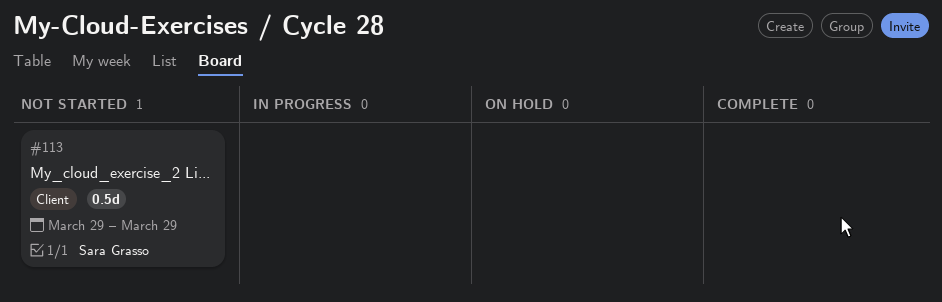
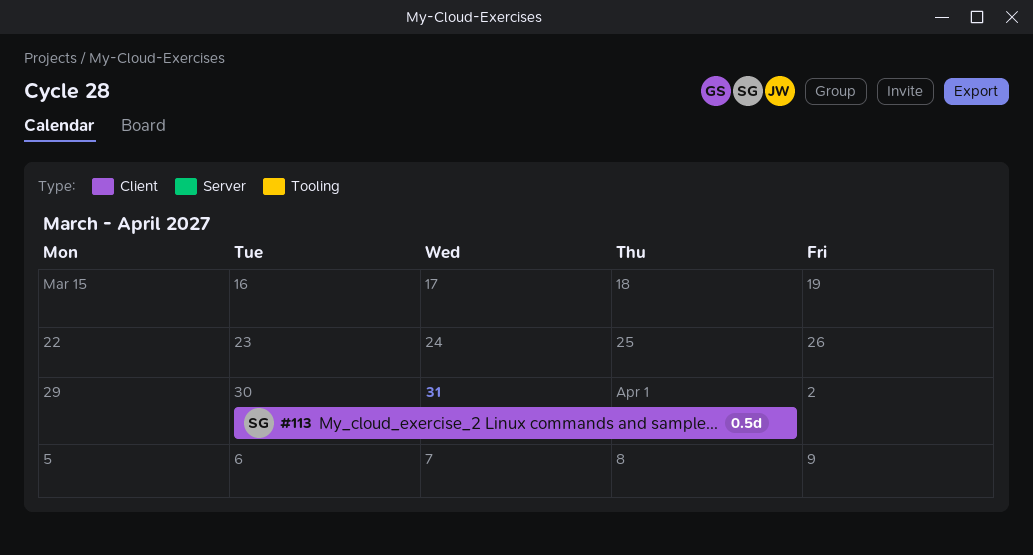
#113, start: Mar 29 -> Mar 30
#113, due: Mar 29 -> Apr 1

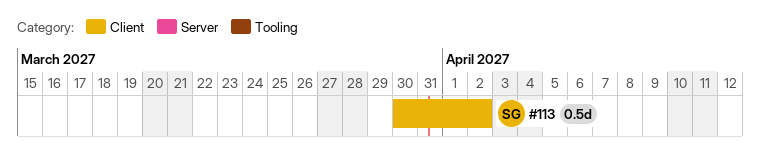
#113, due: Apr 1 -> Apr 2

